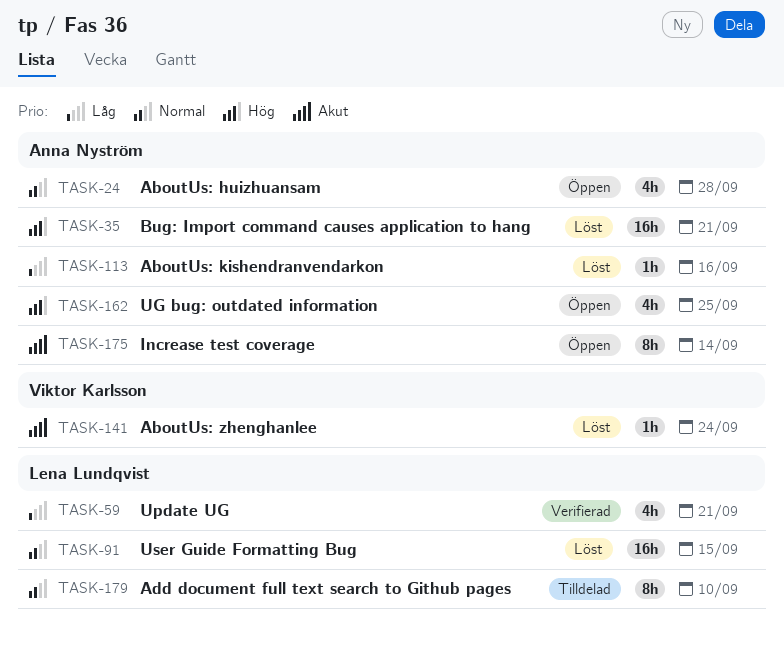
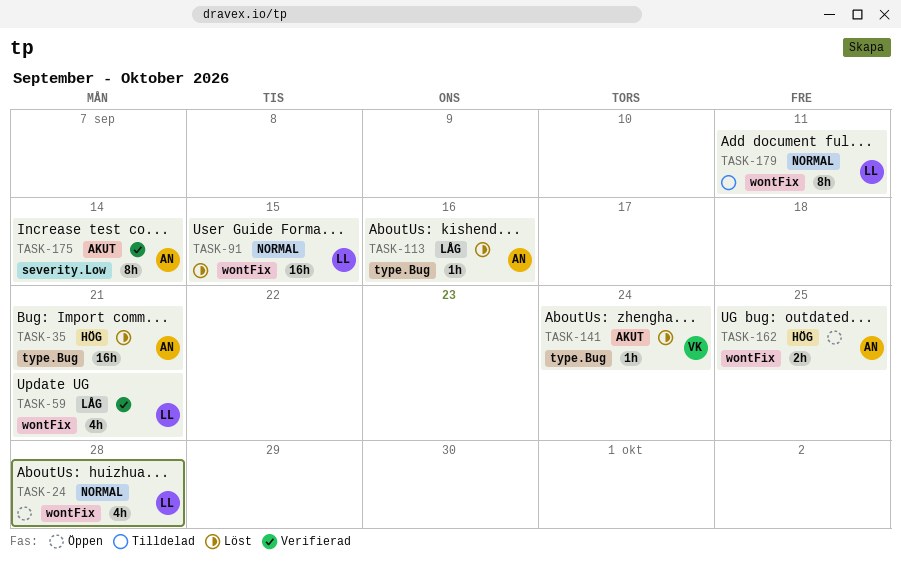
TASK-24, owner: Anna Nyström -> Lena Lundqvist
TASK-162, estimate: 4h -> 2h
TASK-175, status: Öppen -> Verifierad
TASK-179, due: Sep 10 -> Sep 11

